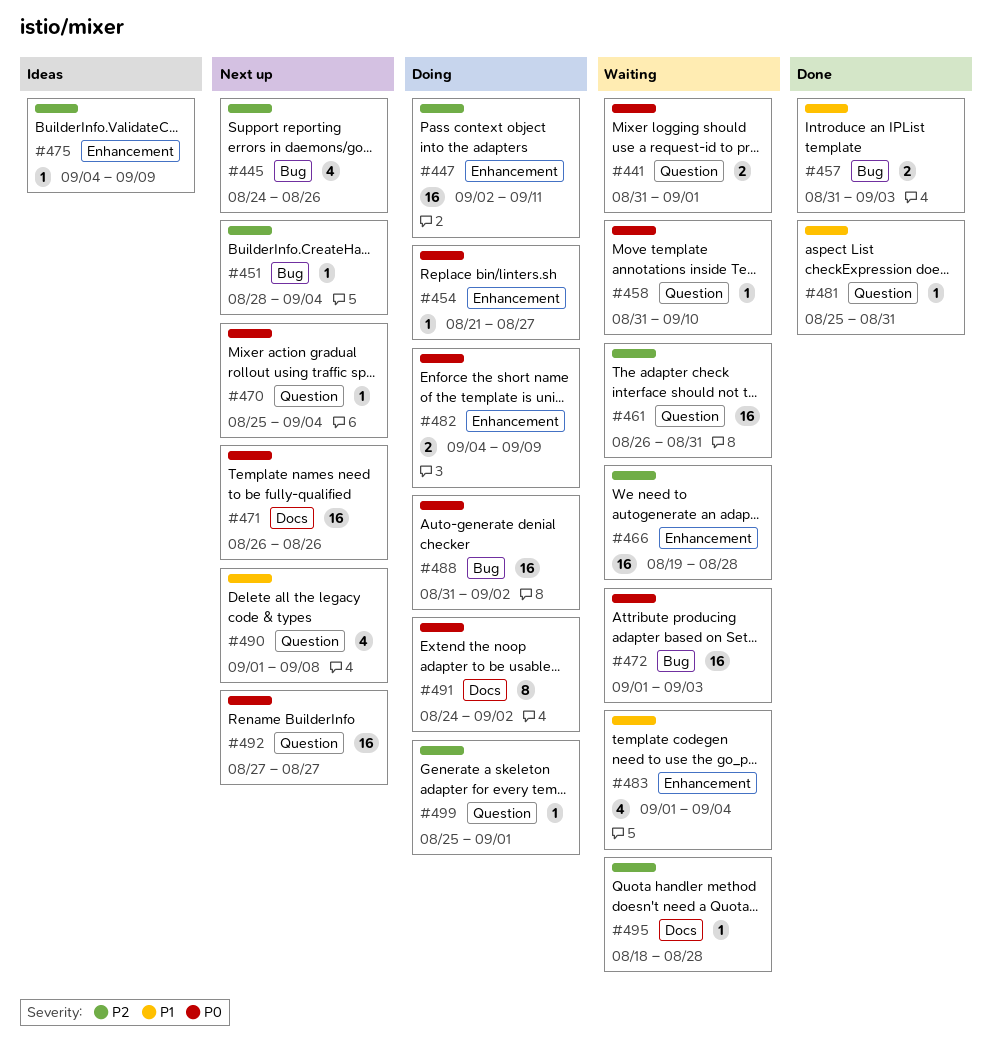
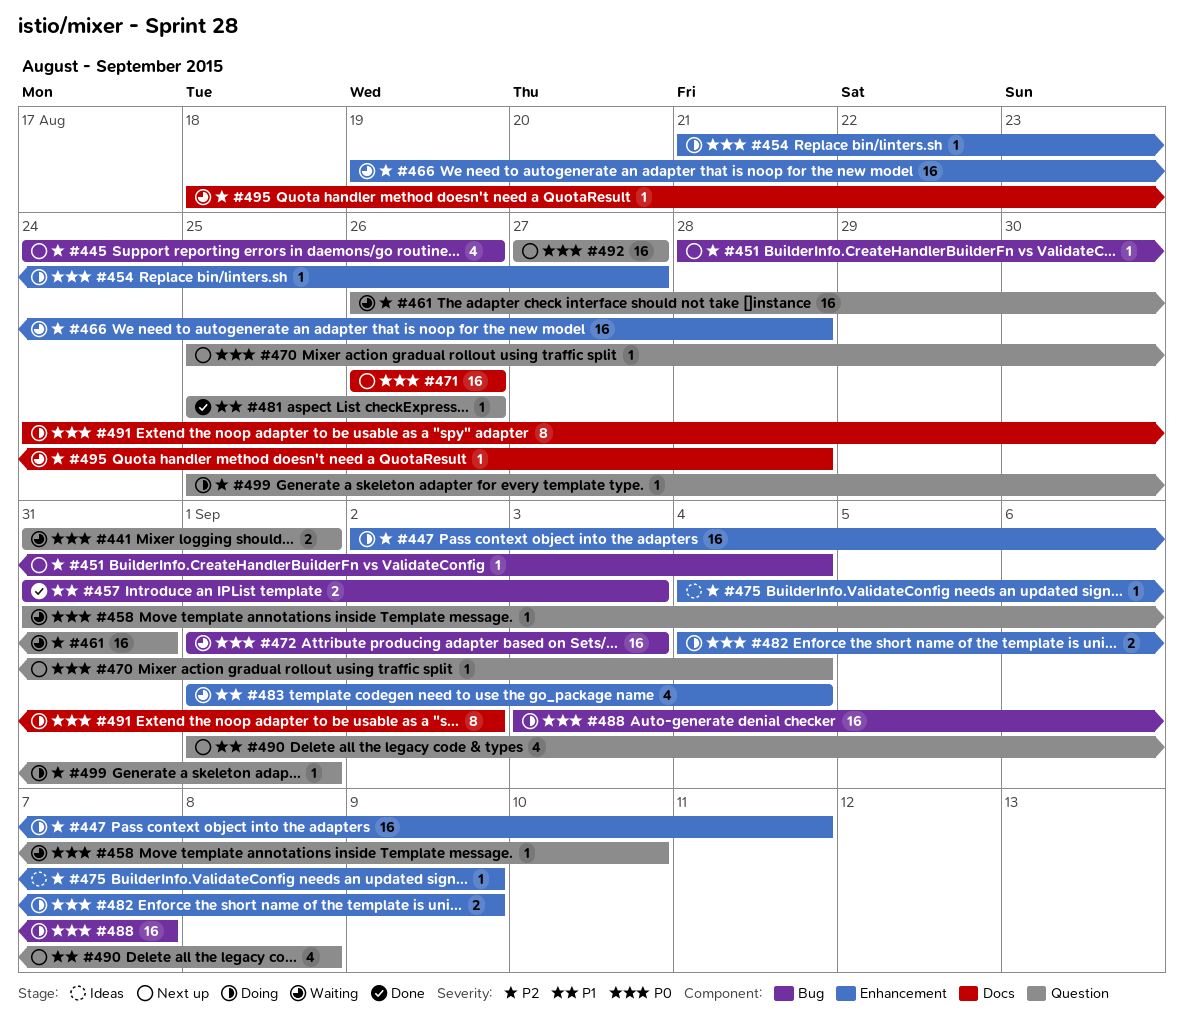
#481, due: Aug 31 -> Aug 26
#488, start: Aug 31 -> Sep 3
#488, due: Sep 2 -> Sep 7

